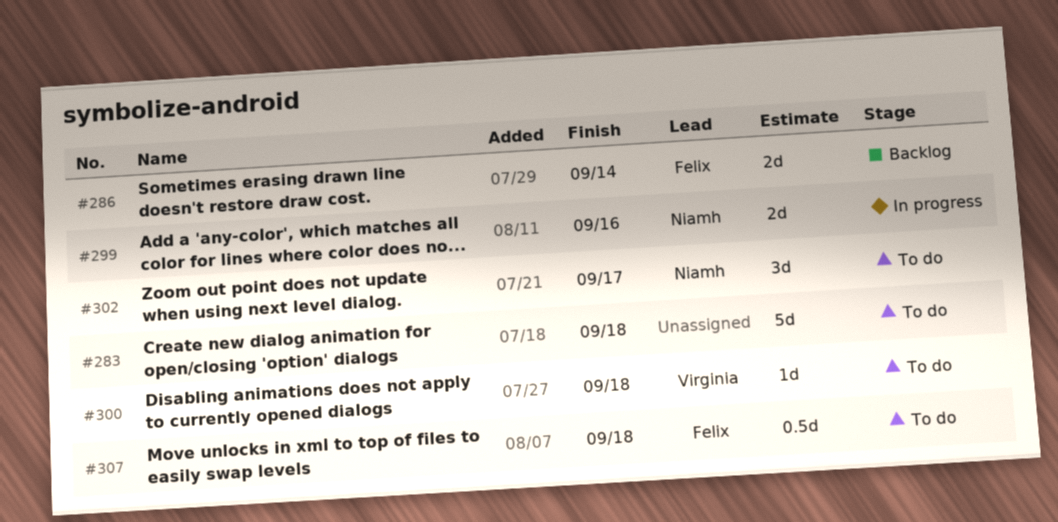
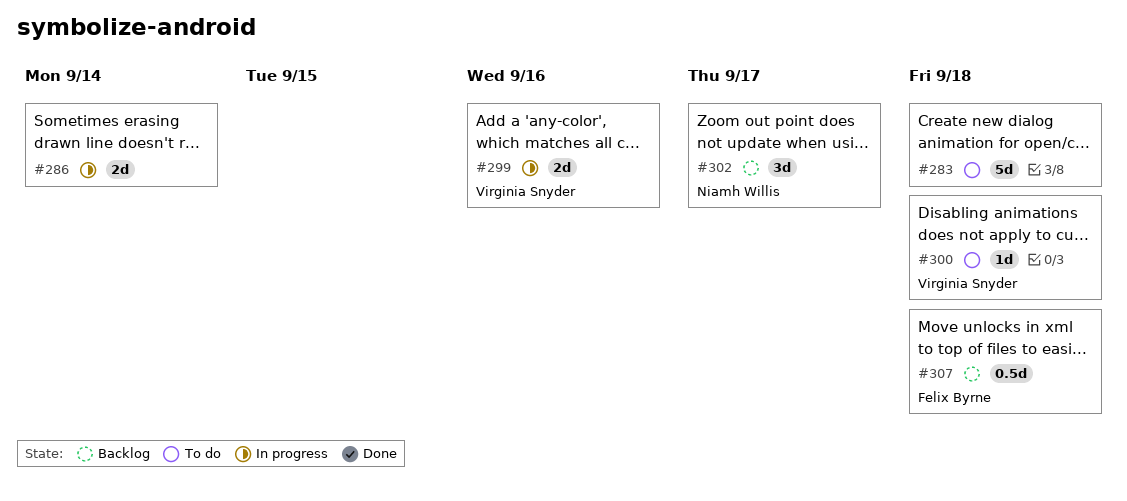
#286, status: Backlog -> In progress
#286, owner: Felix Byrne -> none
#299, owner: Niamh Willis -> Virginia Snyder
#302, status: To do -> Backlog
#307, status: To do -> Backlog

